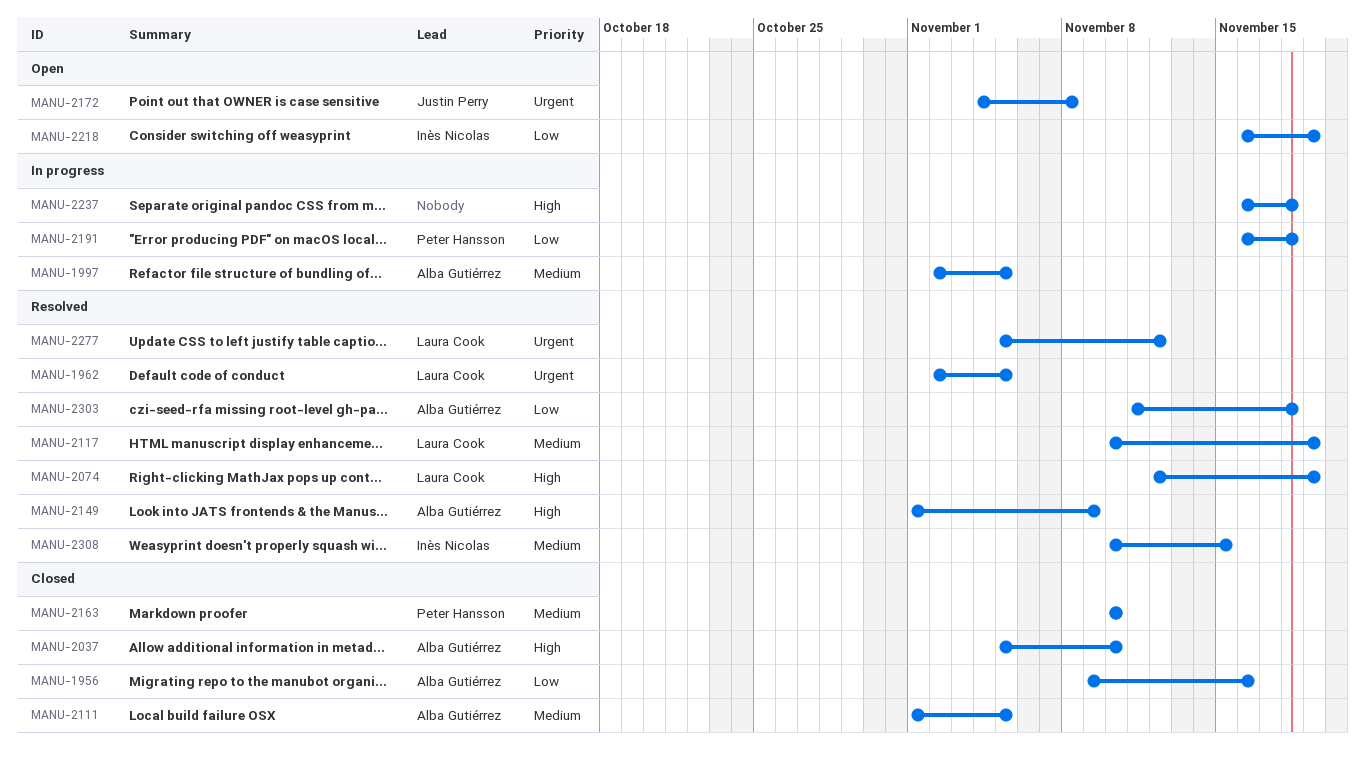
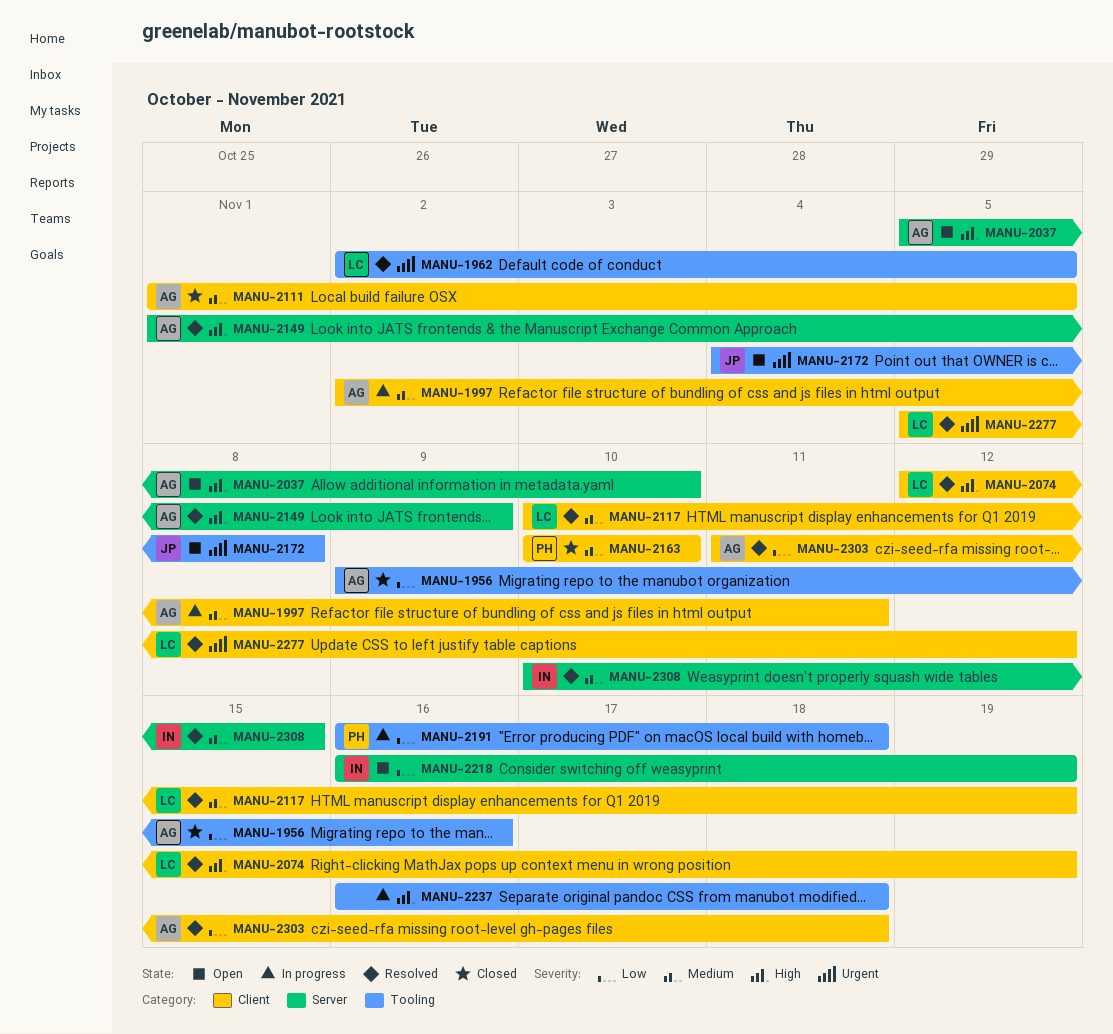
MANU-1997, due: Nov 5 -> Nov 11
MANU-2037, status: Closed -> Open

